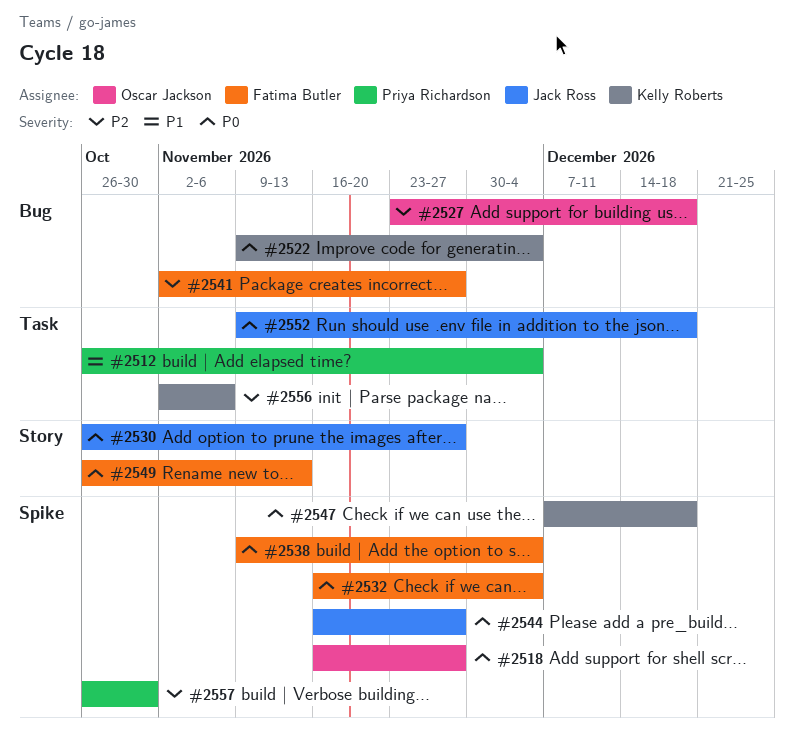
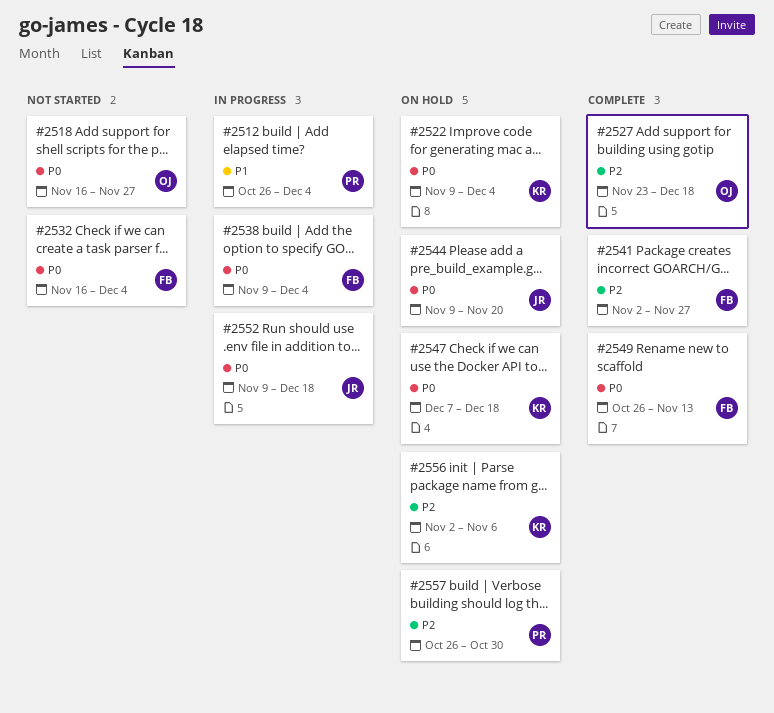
#2530: present -> none
#2544, start: Nov 16 -> Nov 9
#2544, due: Nov 27 -> Nov 20

